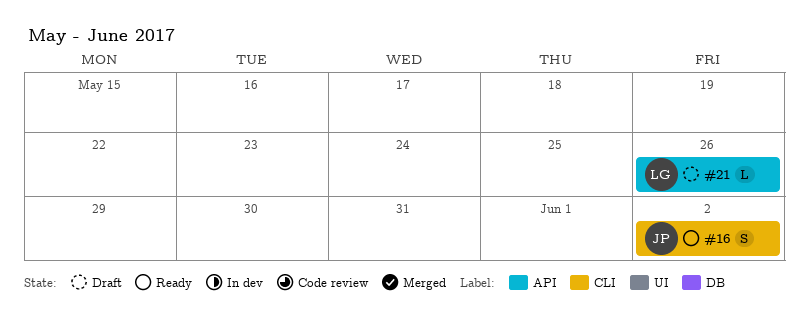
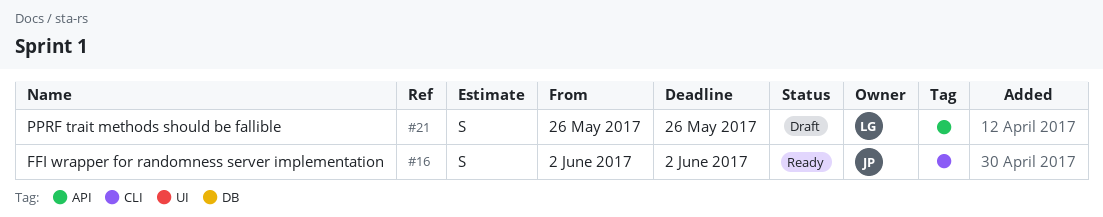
#21, estimate: L -> S

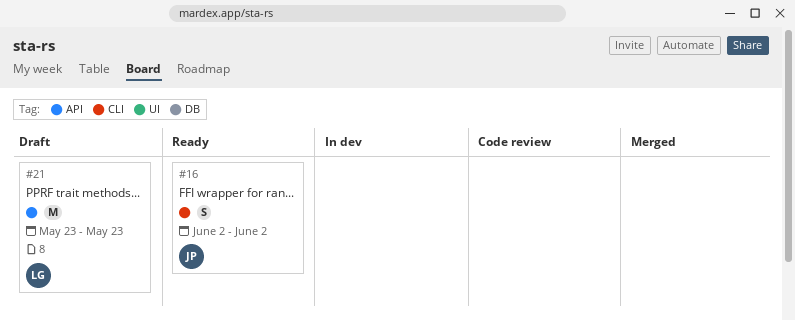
#21, estimate: S -> M
#21, start: May 26 -> May 23
#21, due: May 26 -> May 23

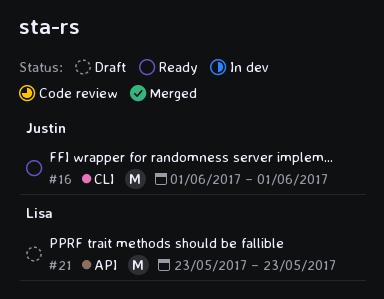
#16, estimate: S -> M
#16, start: Jun 2 -> Jun 1
#16, due: Jun 2 -> Jun 1

